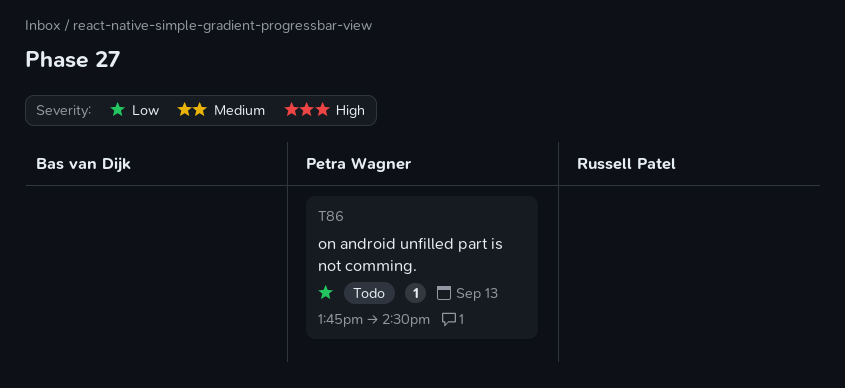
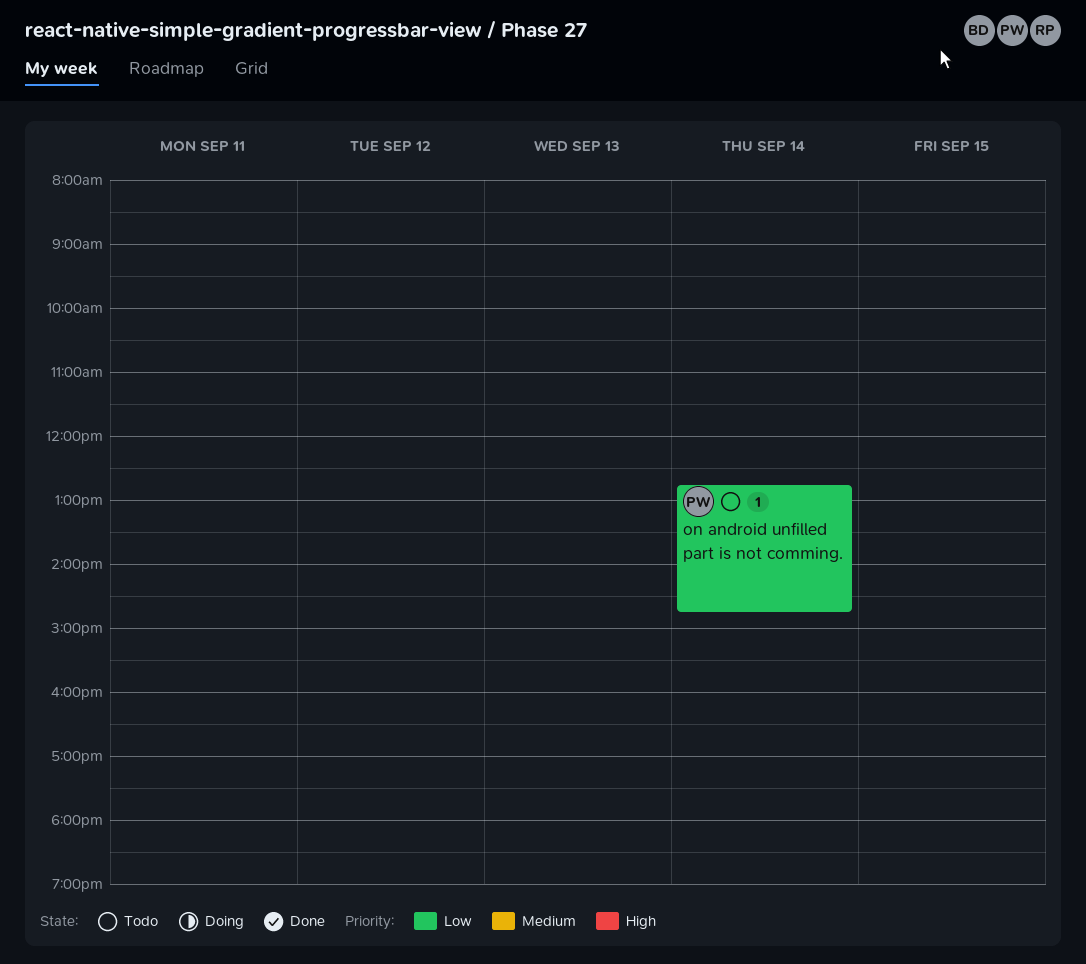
on android unfilled part is not comming., day: Sep 13 -> Sep 14
on android unfilled part is not comming., begins: 13:45 -> 12:45
on android unfilled part is not comming., ends: 14:30 -> 14:45

